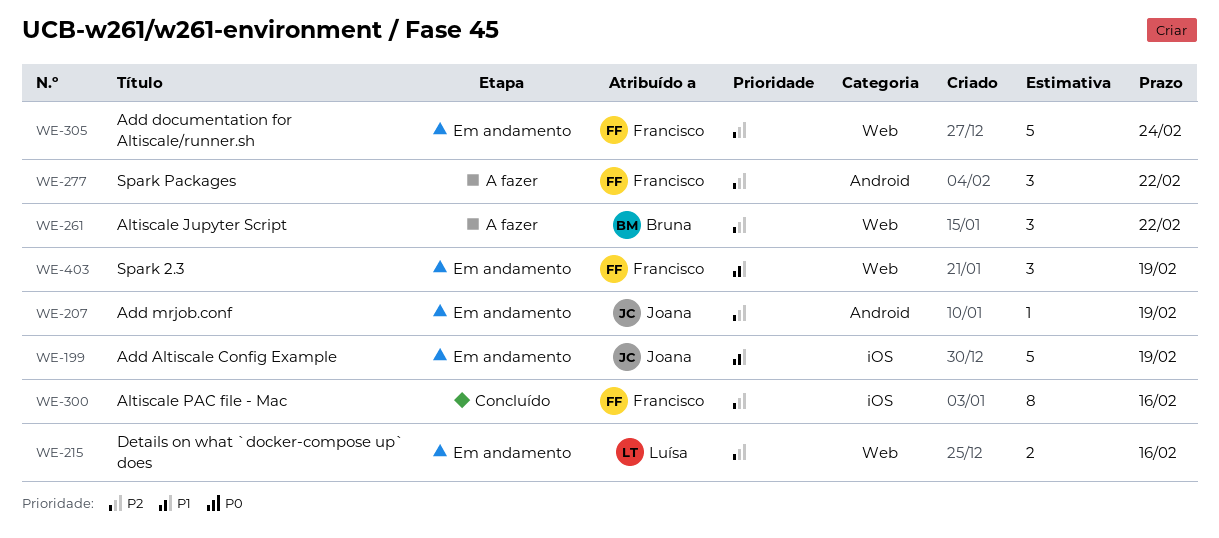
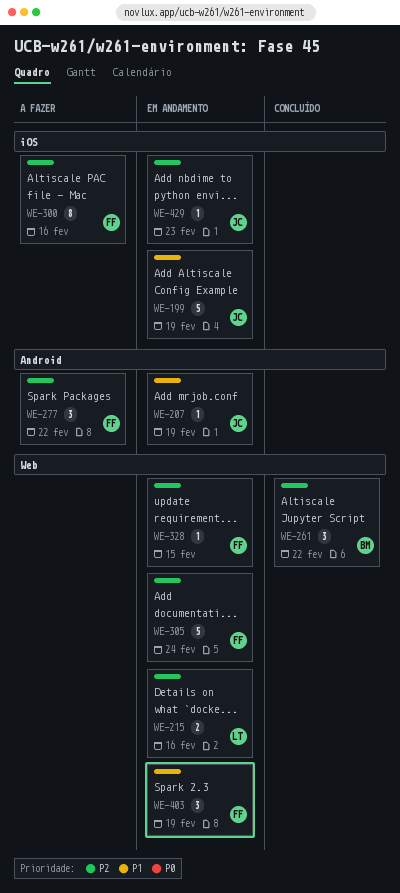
WE-207, priority: P2 -> P1
WE-261, status: A fazer -> Concluído
WE-300, status: Concluído -> A fazer
WE-328: none -> present
WE-429: none -> present

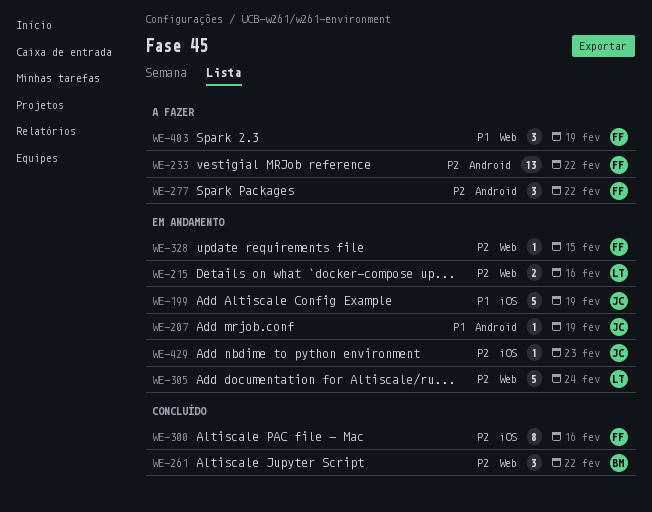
WE-233: none -> present
WE-300, status: A fazer -> Concluído
WE-305, owner: FF -> LT
WE-403, status: Em andamento -> A fazer

